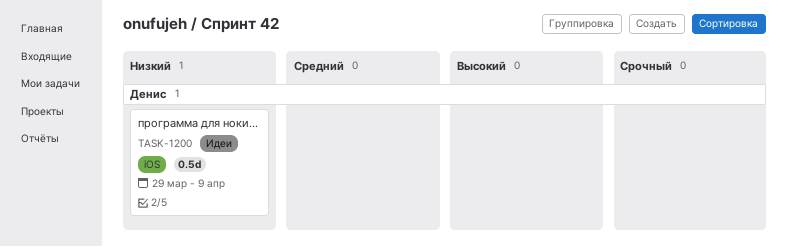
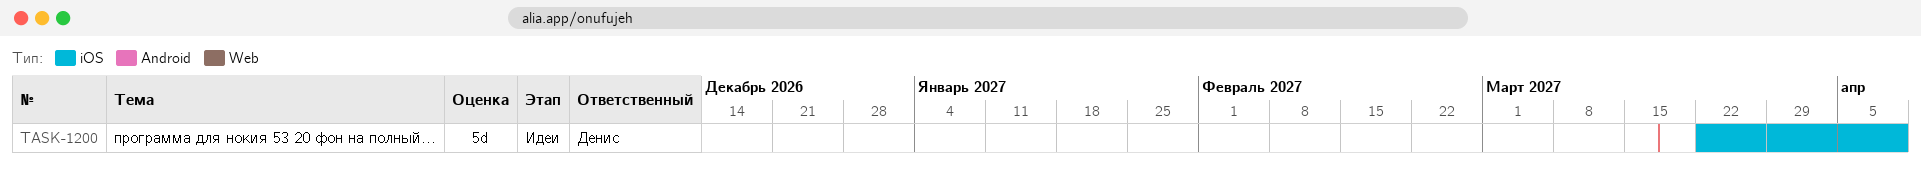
TASK-1200, estimate: 0.5d -> 5d
TASK-1200, start: Mar 29 -> Mar 22

